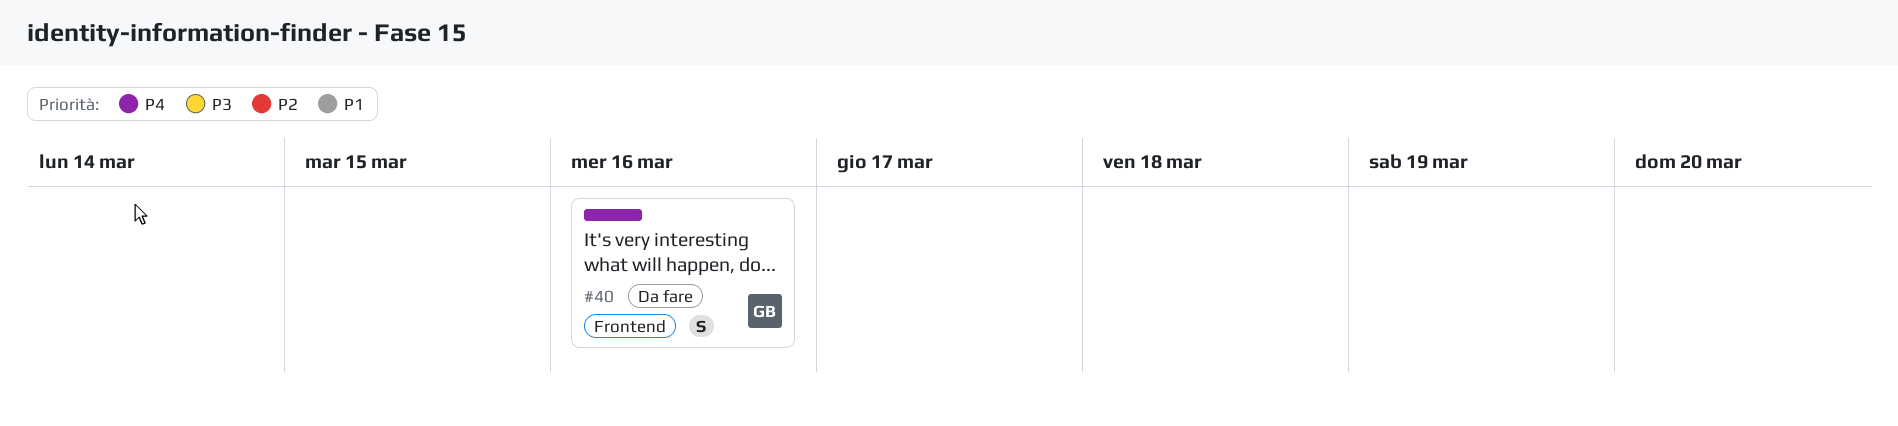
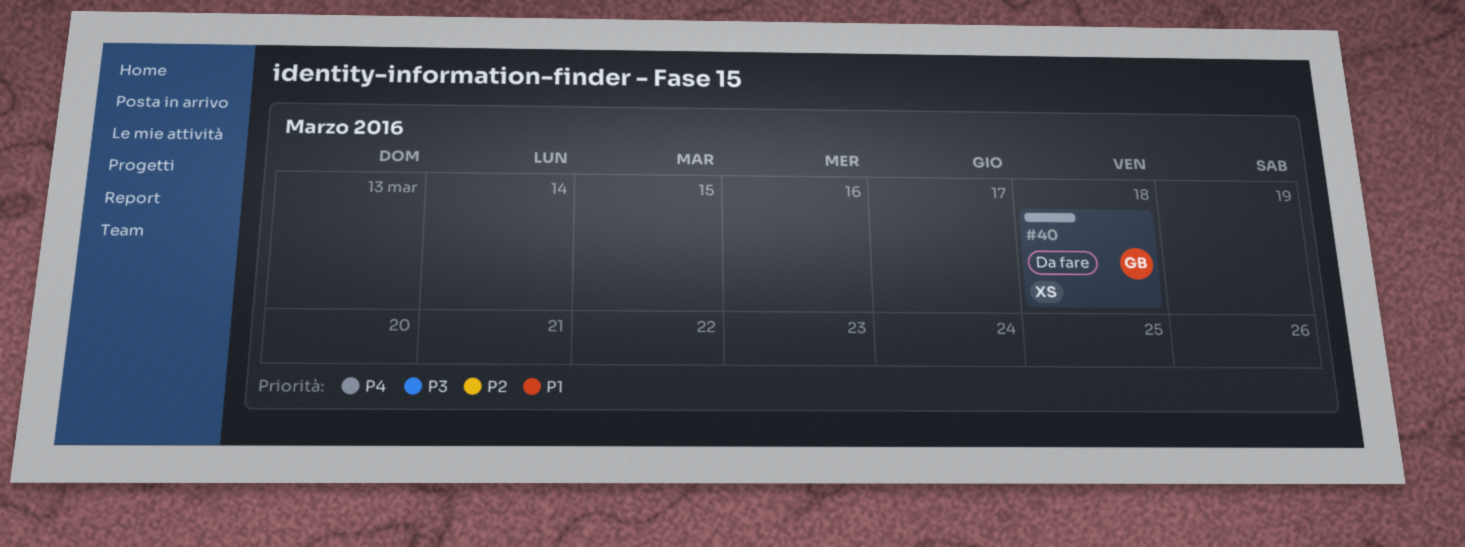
#40, estimate: S -> XS
#40, due: Mar 16 -> Mar 18

